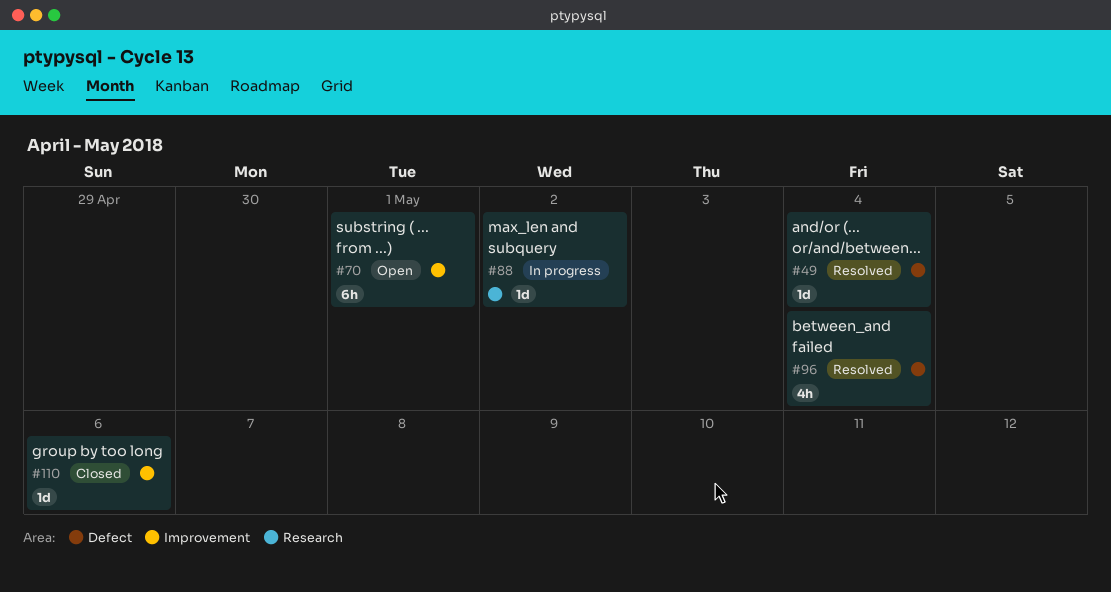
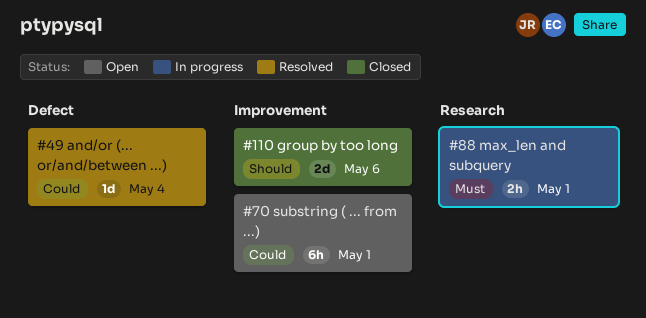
#88, estimate: 1d -> 2h
#88, due: May 2 -> May 1
#96: present -> none
#110, estimate: 1d -> 2d

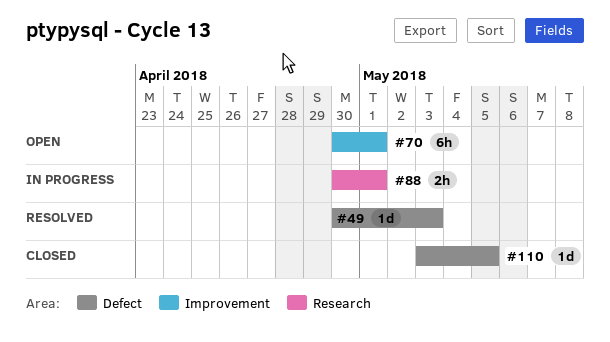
#49, due: May 4 -> May 3
#110, label: Improvement -> Defect
#110, estimate: 2d -> 1d
#110, due: May 6 -> May 5

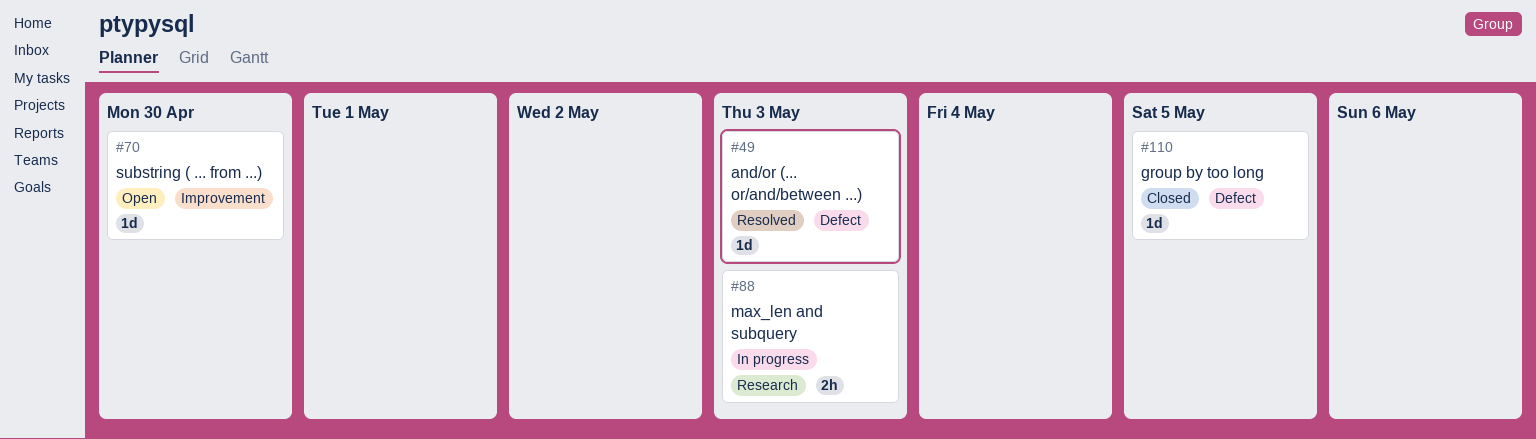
#70, estimate: 6h -> 1d
#70, due: May 1 -> Apr 30
#88, due: May 1 -> May 3

